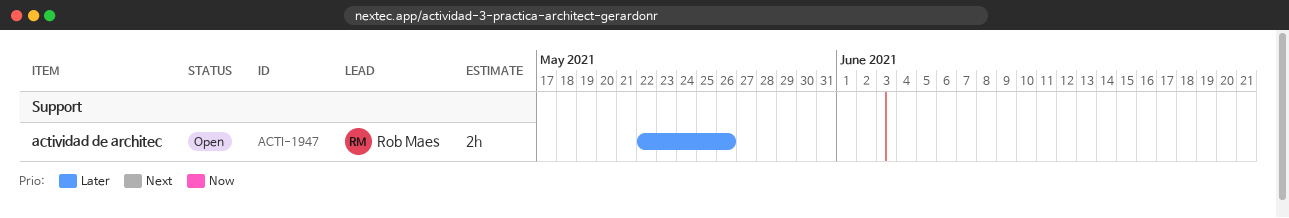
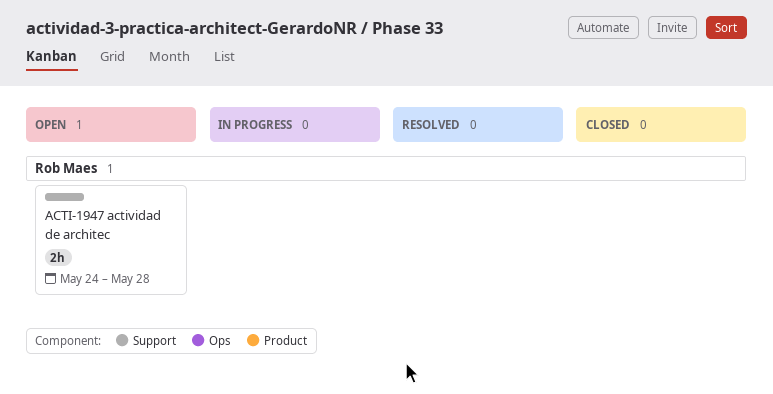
ACTI-1947, start: May 22 -> May 24
ACTI-1947, due: May 26 -> May 28

